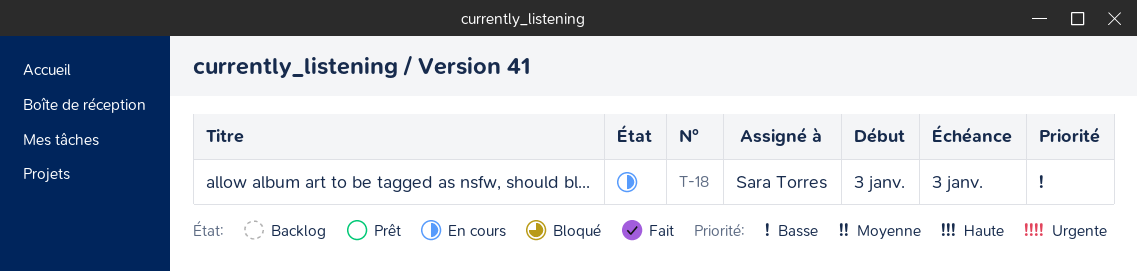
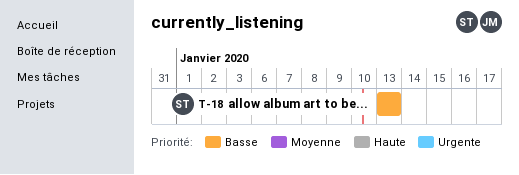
T-18, start: Jan 3 -> Jan 13
T-18, due: Jan 3 -> Jan 13

